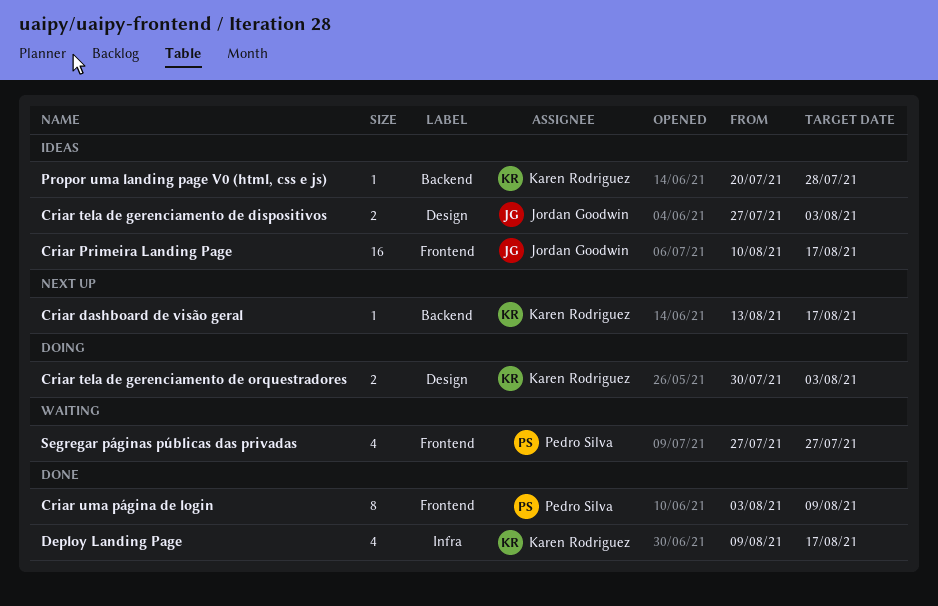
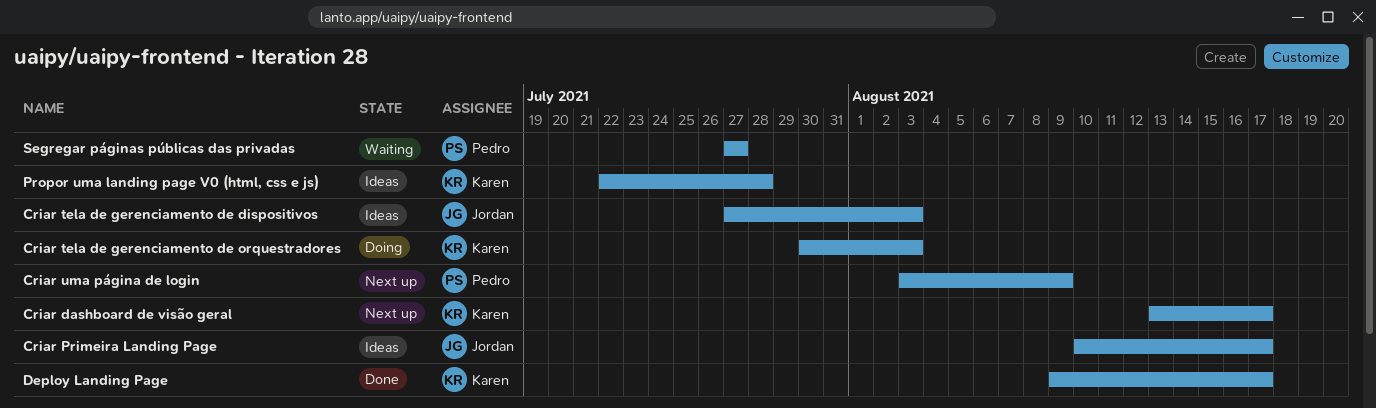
Criar uma página de login, status: Done -> Next up
Propor uma landing page V0 (html, css e js), start: Jul 20 -> Jul 22

